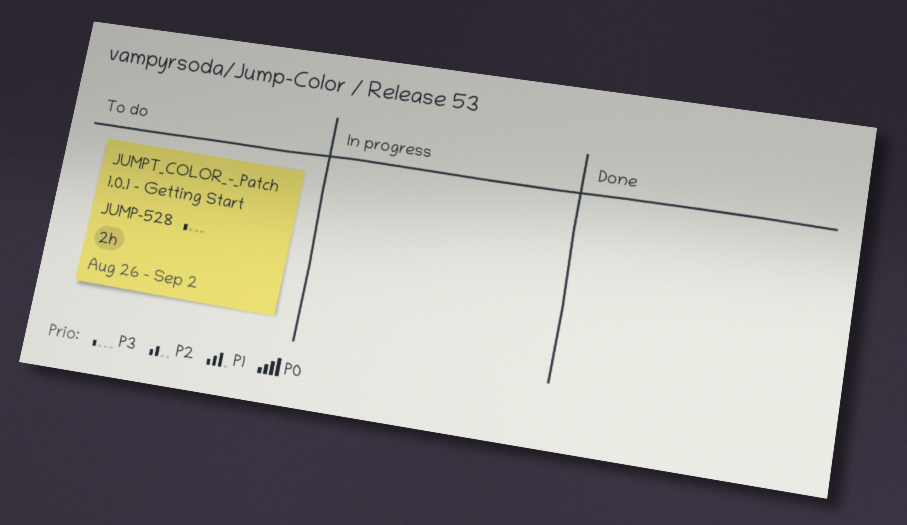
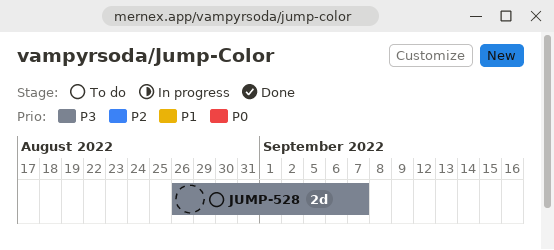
JUMP-528, estimate: 2h -> 2d
JUMP-528, due: Sep 2 -> Sep 7

